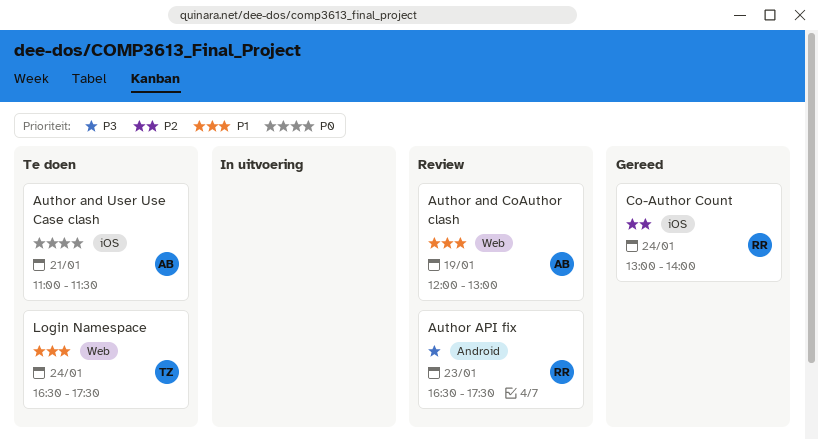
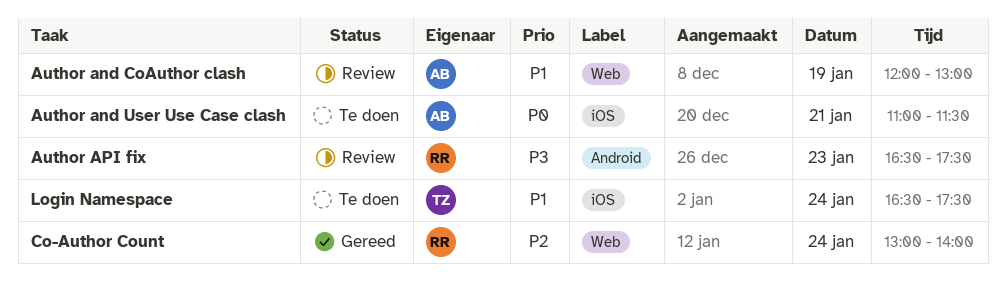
Co-Author Count, label: iOS -> Web
Login Namespace, label: Web -> iOS

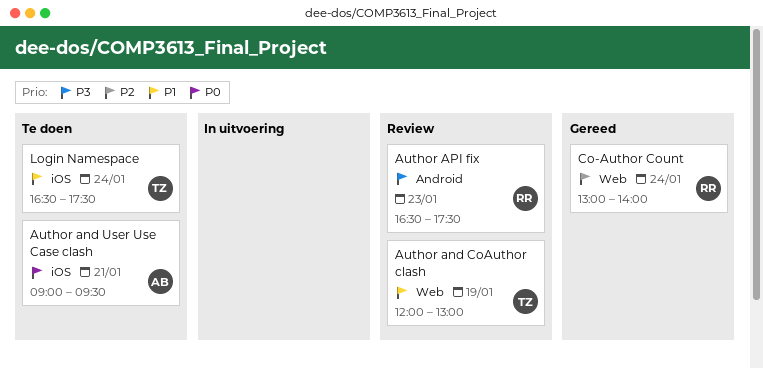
Author and CoAuthor clash, owner: AB -> TZ
Author and User Use Case clash, begins: 11:00 -> 09:00
Author and User Use Case clash, ends: 11:30 -> 09:30

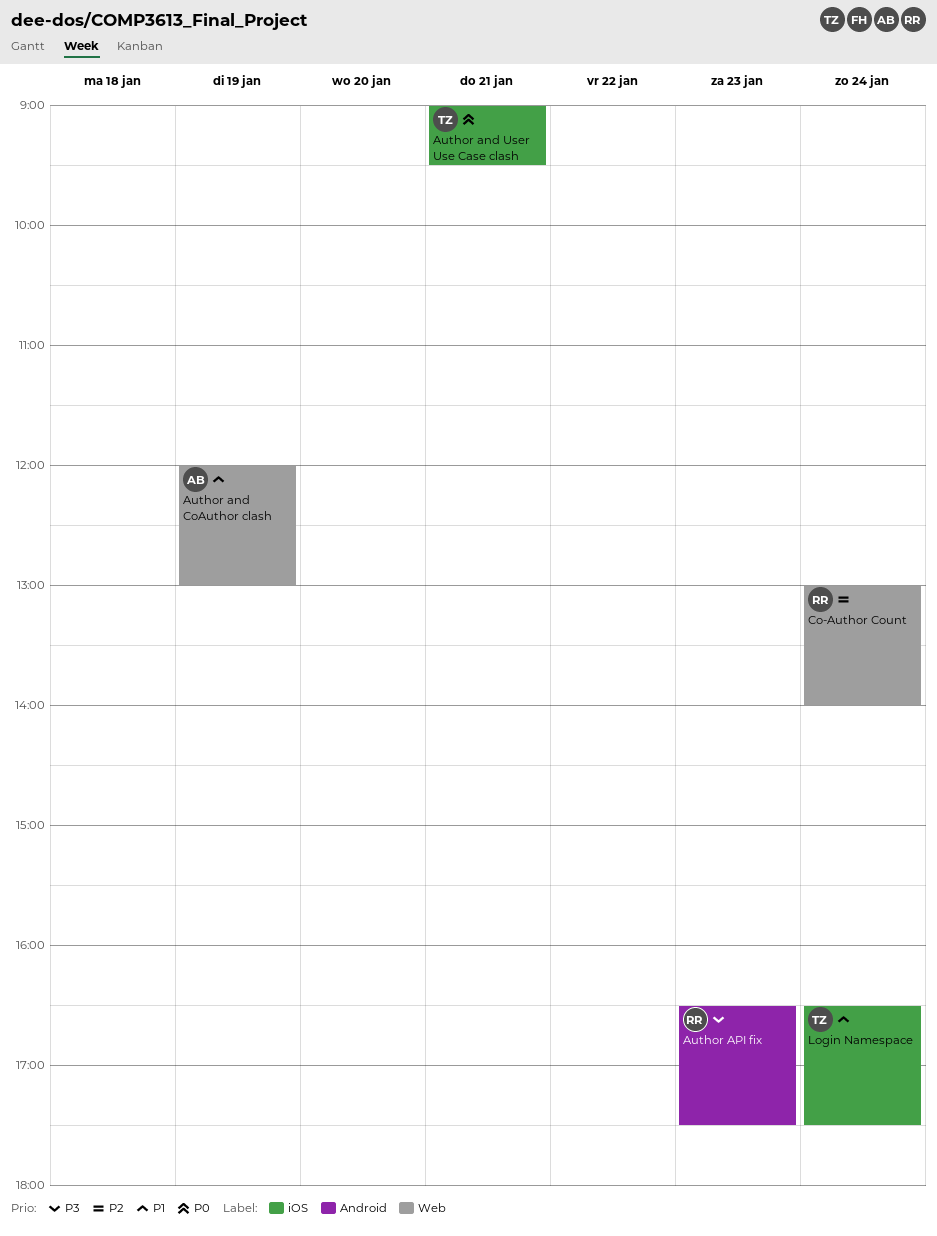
Author and CoAuthor clash, owner: TZ -> AB
Author and User Use Case clash, owner: AB -> TZ

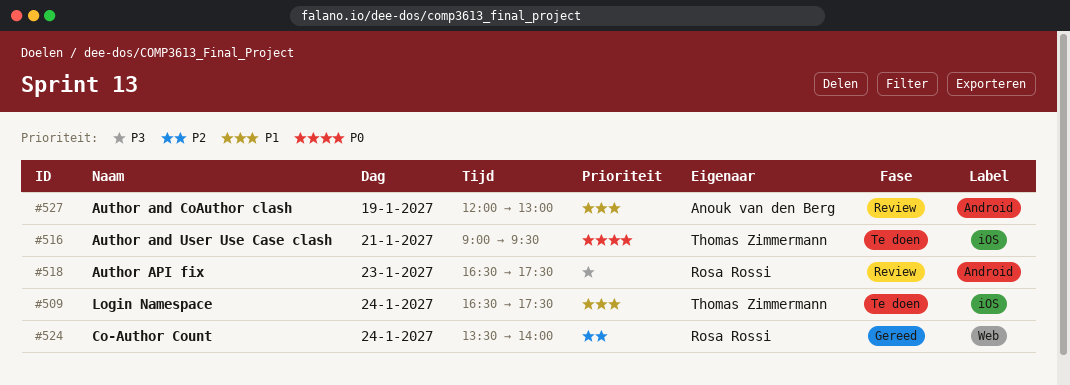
Author and CoAuthor clash, label: Web -> Android
Co-Author Count, begins: 13:00 -> 13:30

